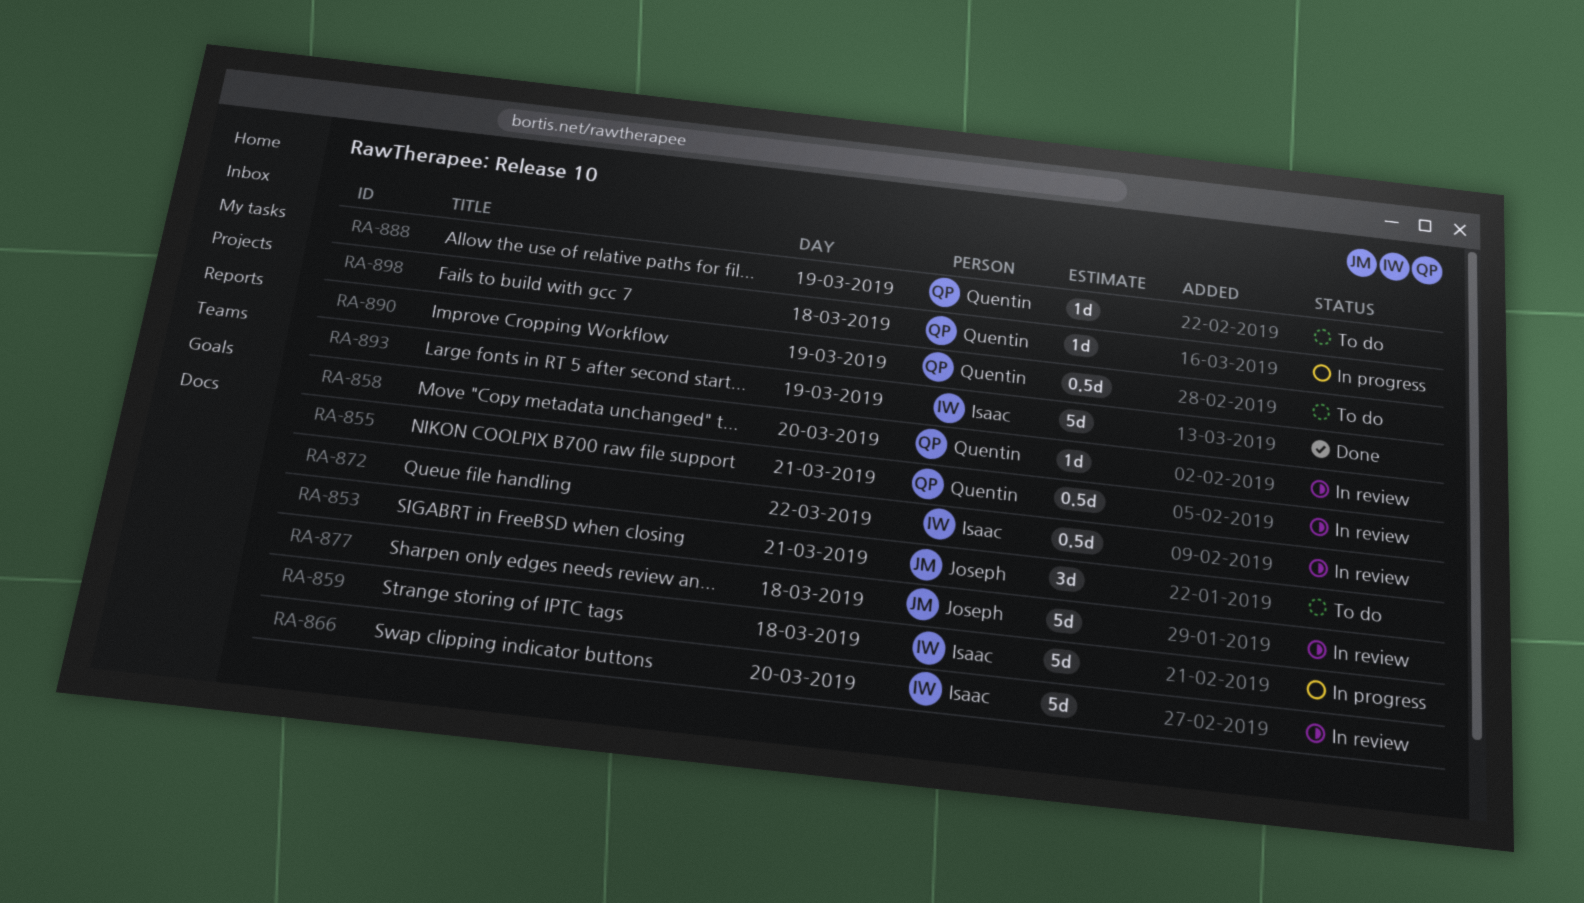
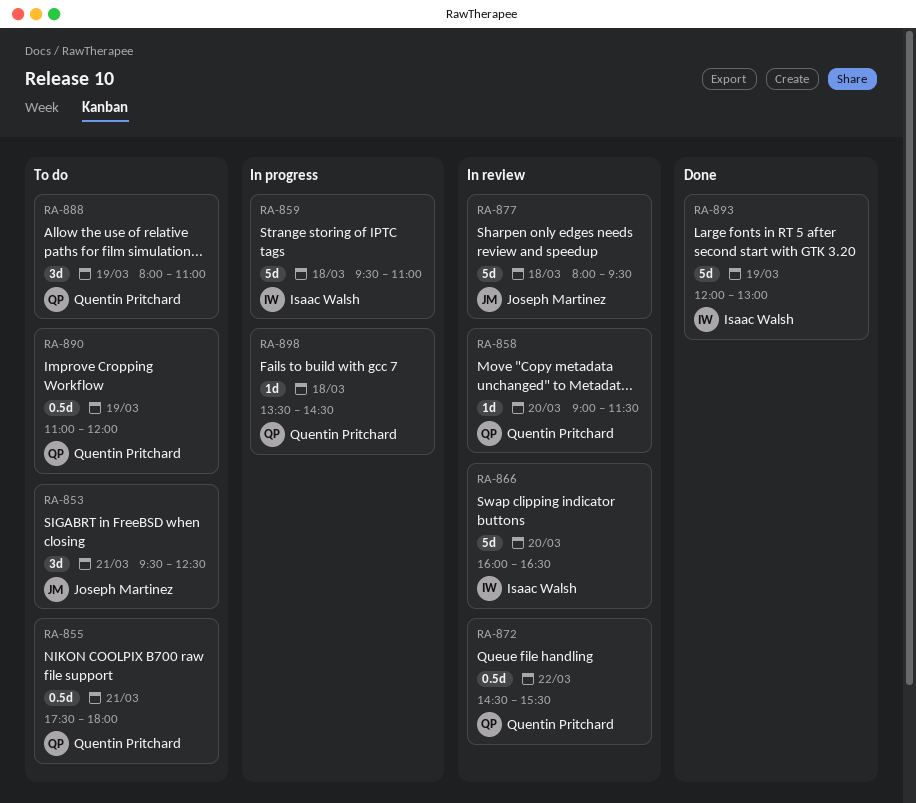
RA-855, status: In review -> To do
RA-872, owner: Isaac Walsh -> Quentin Pritchard
RA-888, estimate: 1d -> 3d

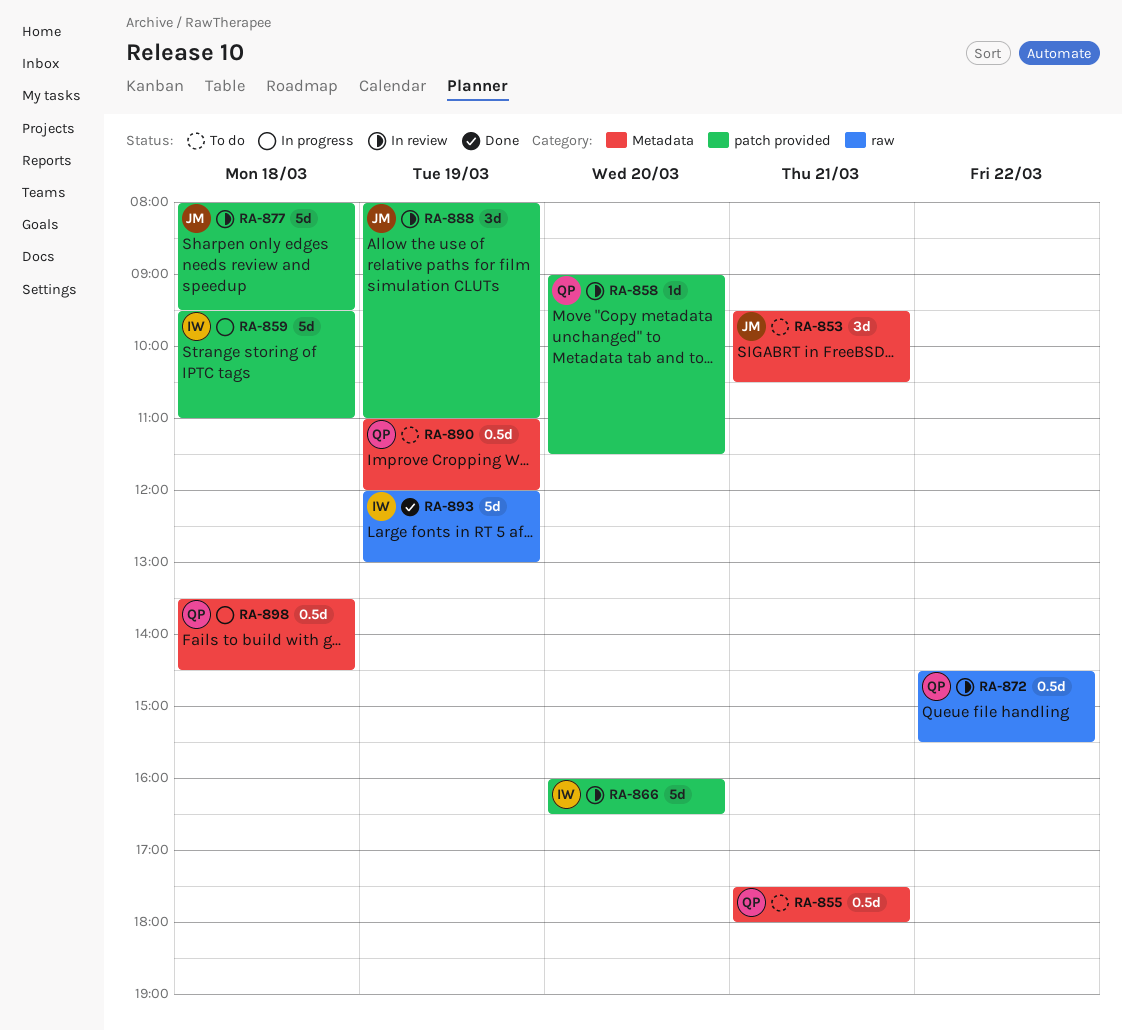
RA-853, ends: 12:30 -> 10:30
RA-888, status: To do -> In review
RA-888, owner: Quentin Pritchard -> Joseph Martinez
RA-898, estimate: 1d -> 0.5d

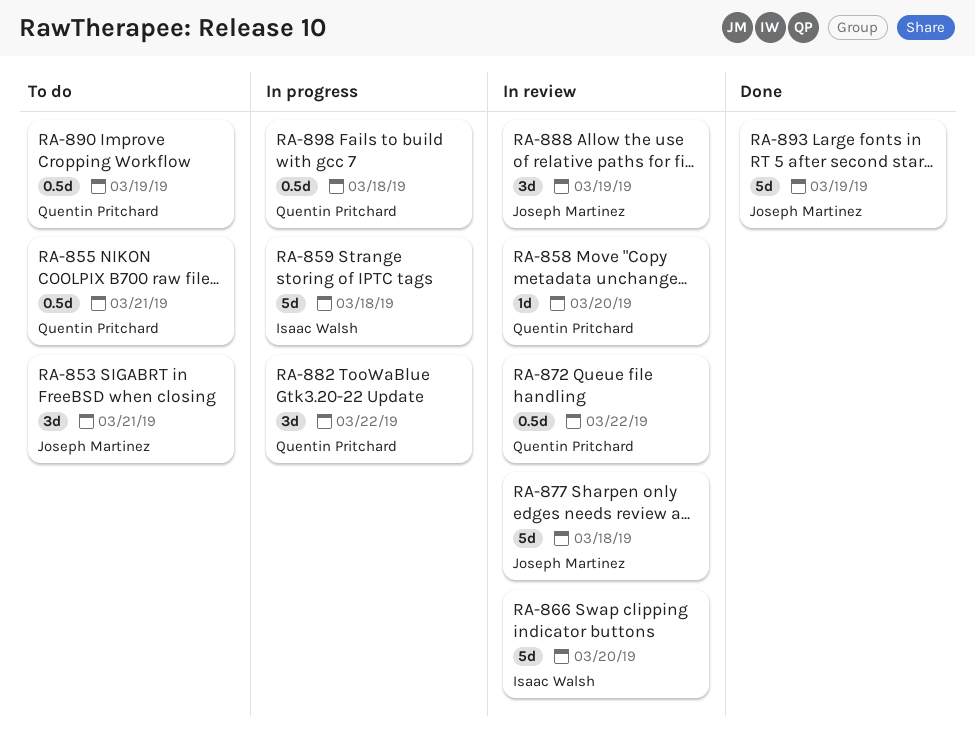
RA-882: none -> present
RA-893, owner: Isaac Walsh -> Joseph Martinez

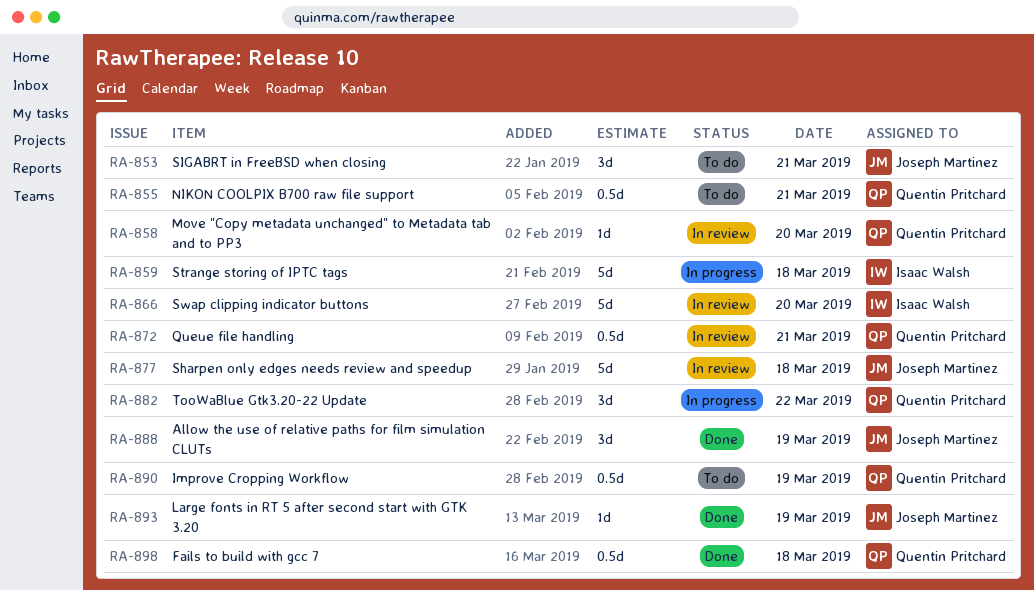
RA-872, day: Mar 22 -> Mar 21
RA-888, status: In review -> Done
RA-893, estimate: 5d -> 1d
RA-898, status: In progress -> Done

